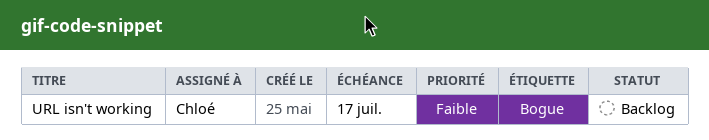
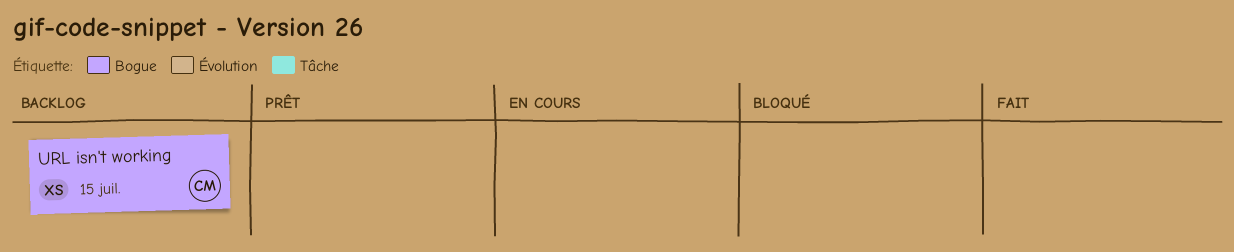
URL isn't working, due: Jul 17 -> Jul 15

